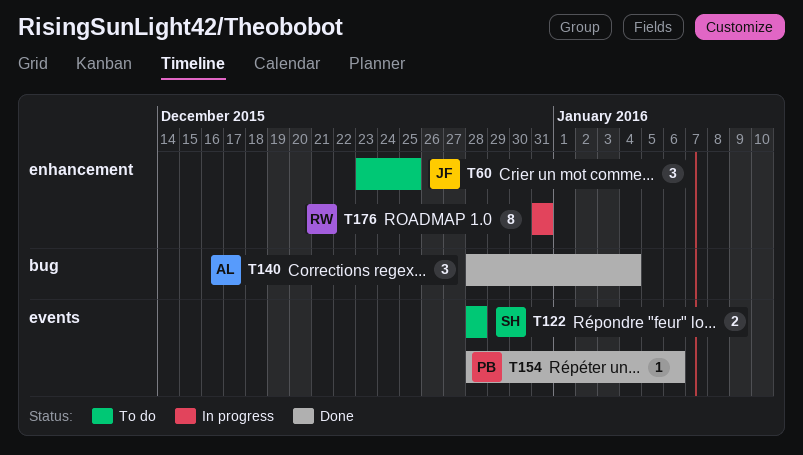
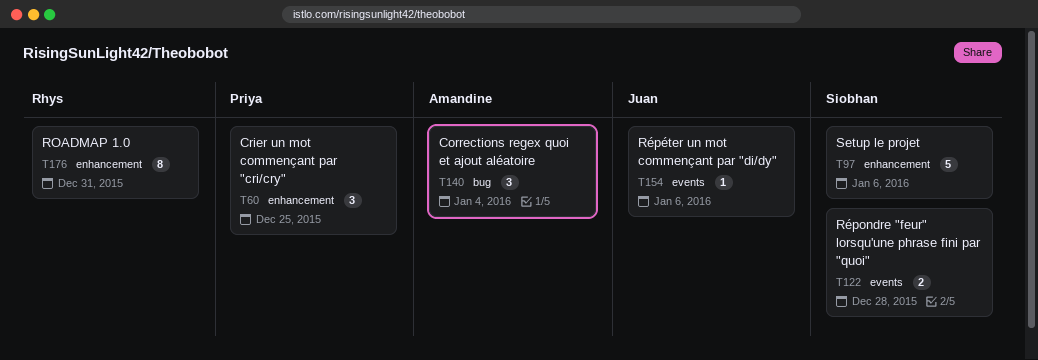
T60, owner: Juan -> Priya
T97: none -> present
T154, owner: Priya -> Juan

